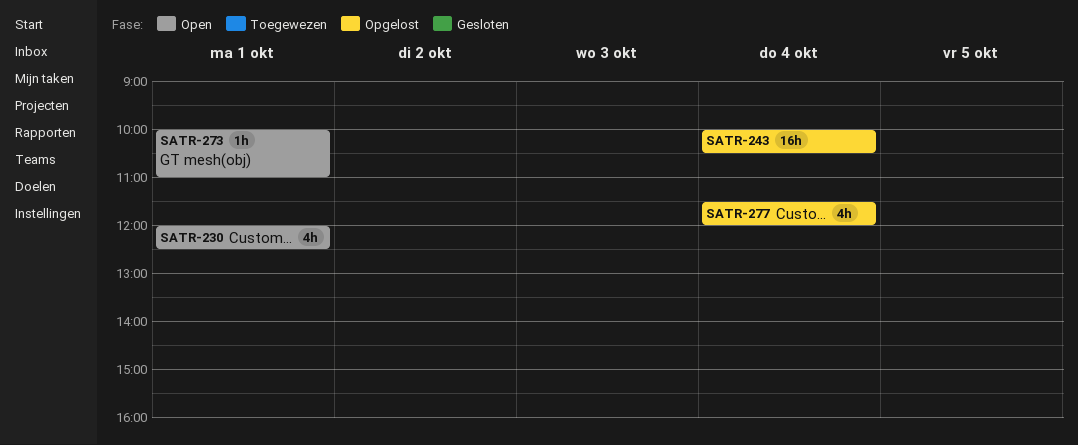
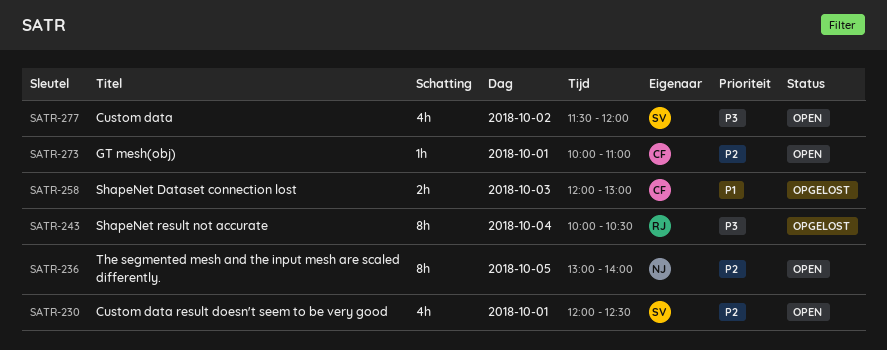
SATR-236: none -> present
SATR-243, estimate: 16h -> 8h
SATR-258: none -> present
SATR-277, status: Opgelost -> Open
SATR-277, day: Oct 4 -> Oct 2

